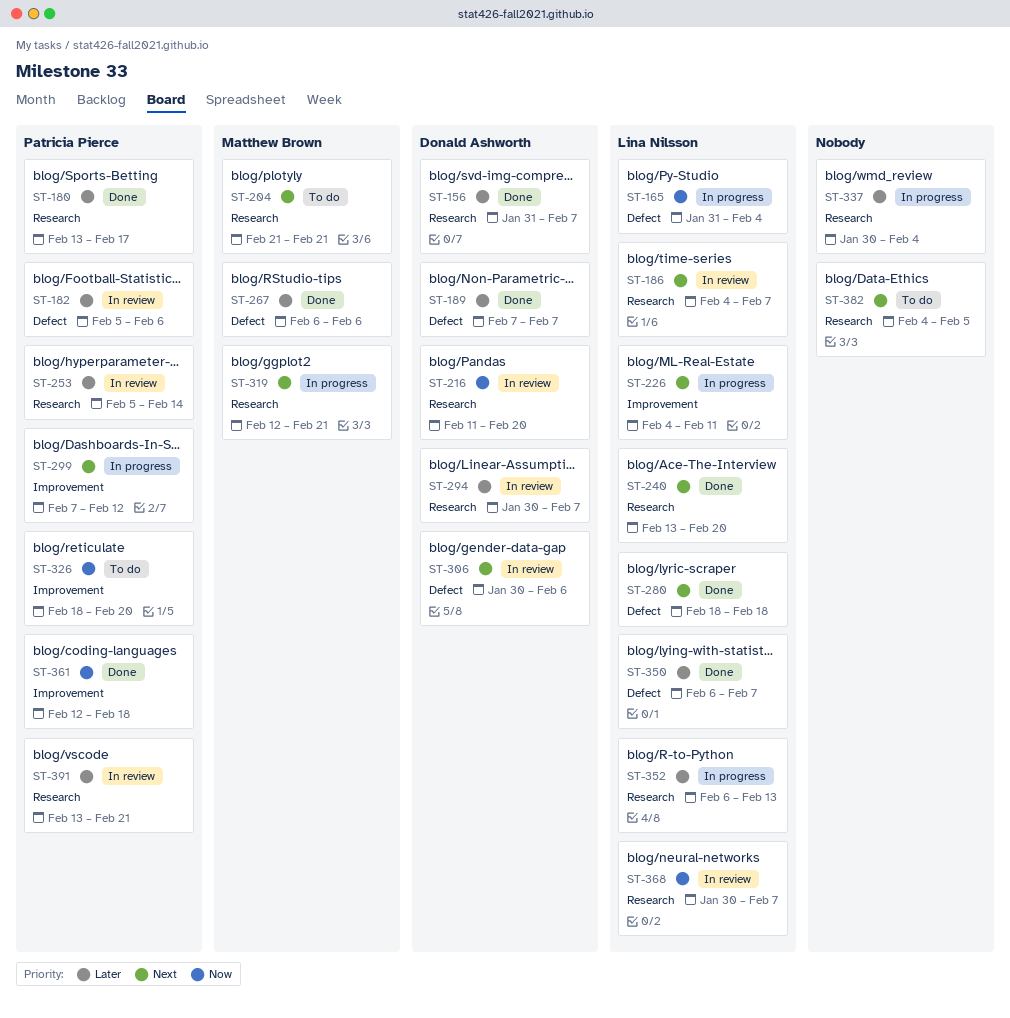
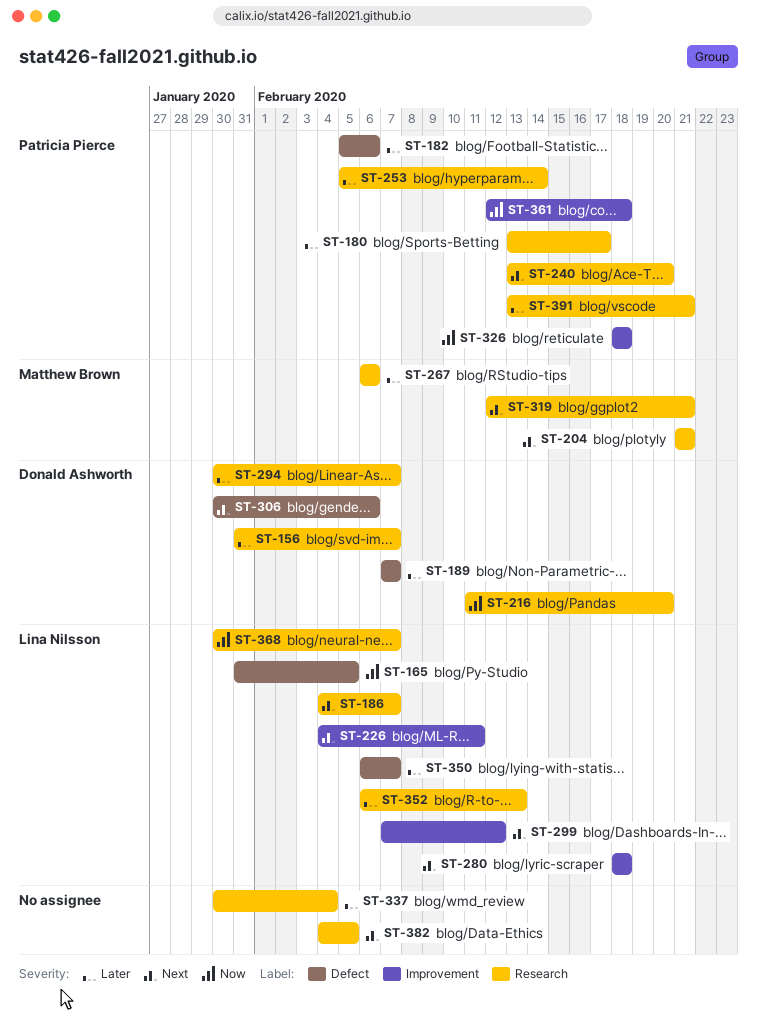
ST-165, due: Feb 4 -> Feb 5
ST-240, owner: Lina Nilsson -> Patricia Pierce
ST-267, label: Defect -> Research
ST-280, label: Defect -> Improvement
ST-299, owner: Patricia Pierce -> Lina Nilsson
ST-326, due: Feb 20 -> Feb 18

